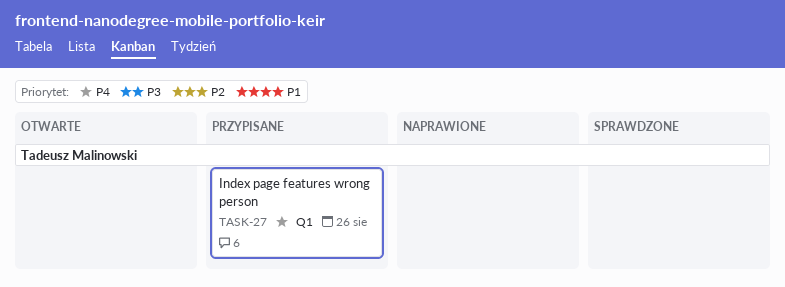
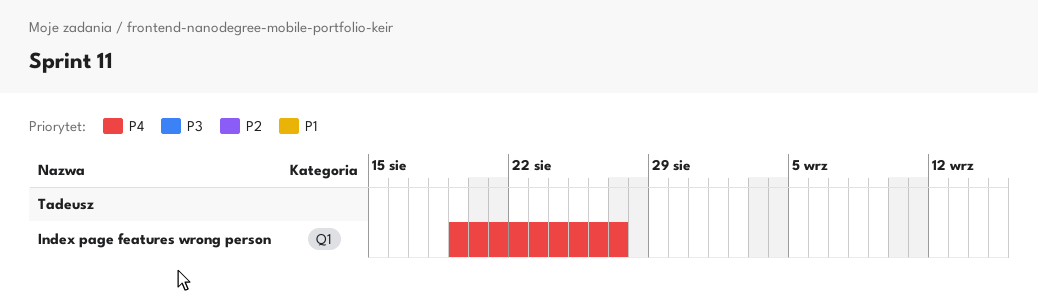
Index page features wrong person, due: Aug 26 -> Aug 27

